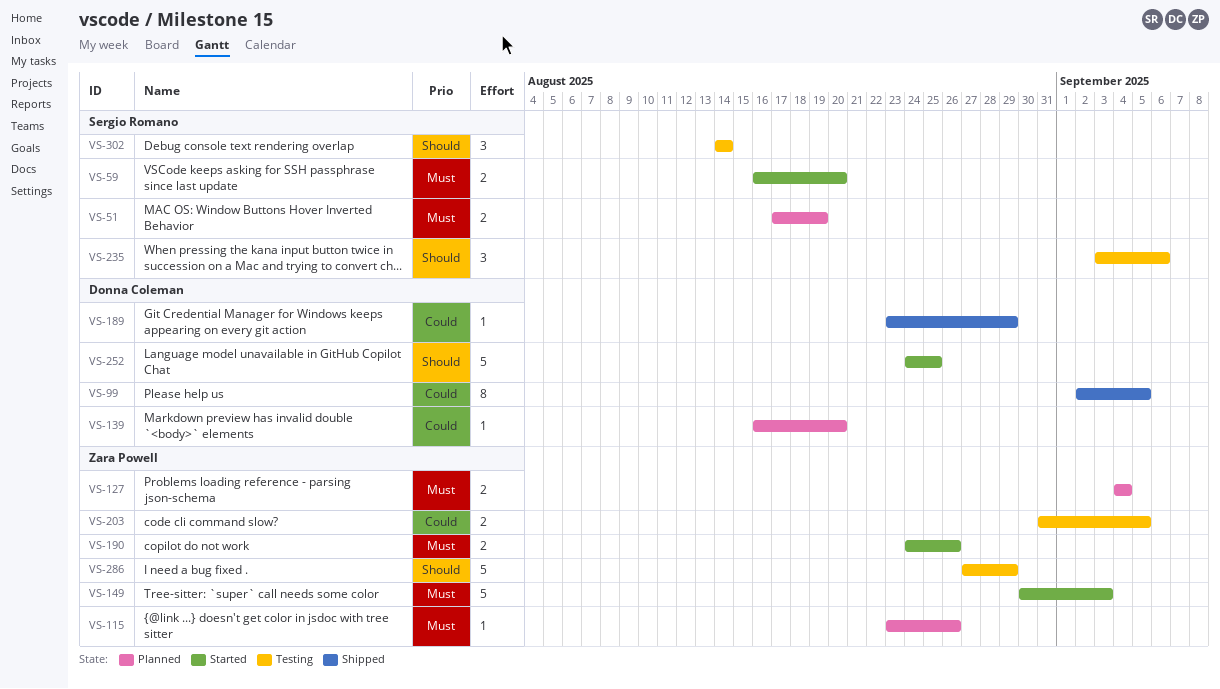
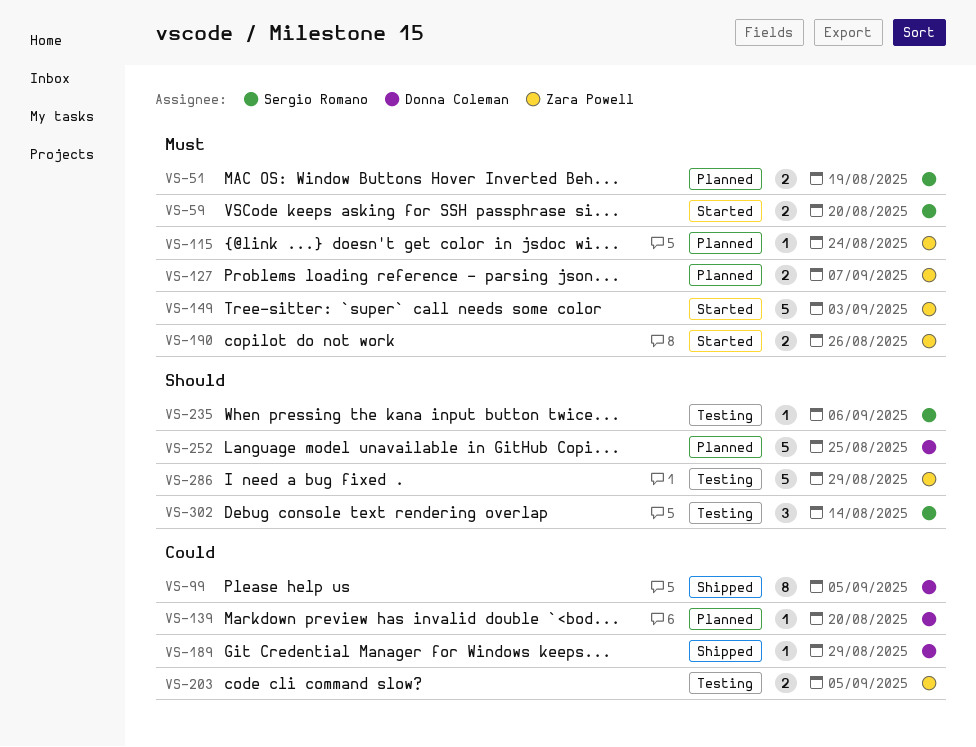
VS-115, due: Aug 26 -> Aug 24
VS-127, due: Sep 4 -> Sep 7
VS-235, estimate: 3 -> 1
VS-252, status: Started -> Planned

